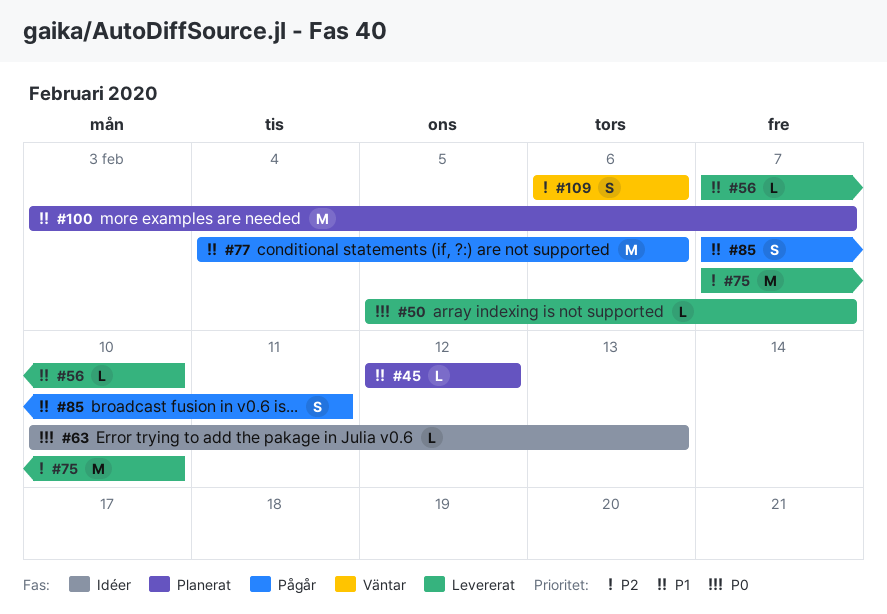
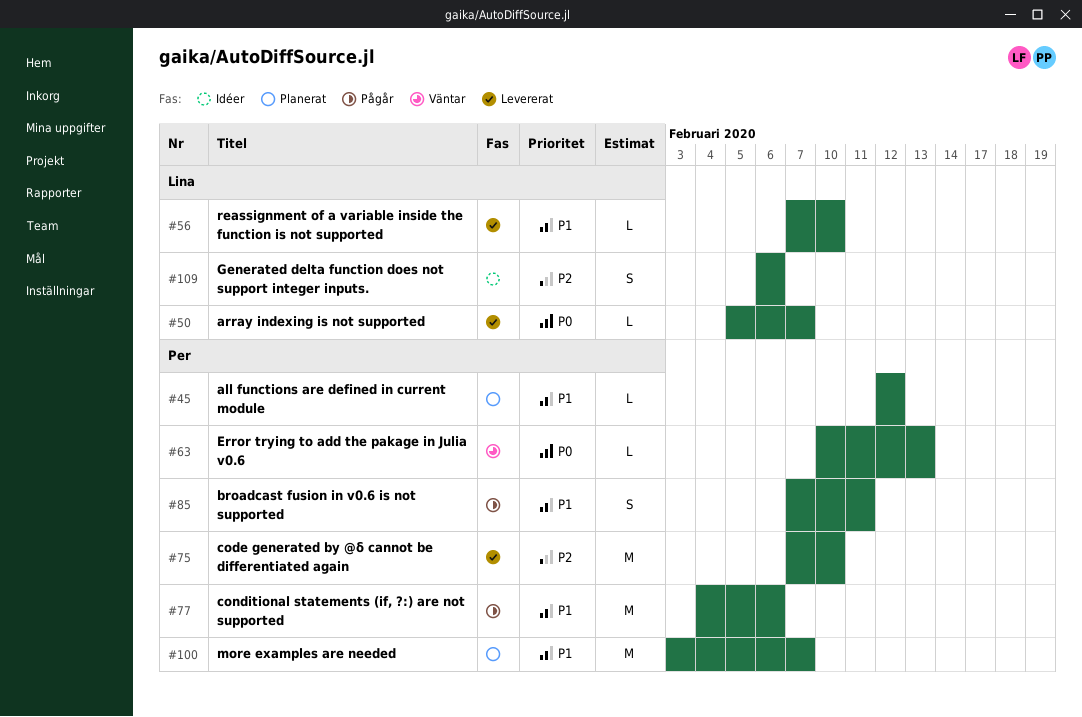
#63, status: Idéer -> Väntar
#109, status: Väntar -> Idéer

